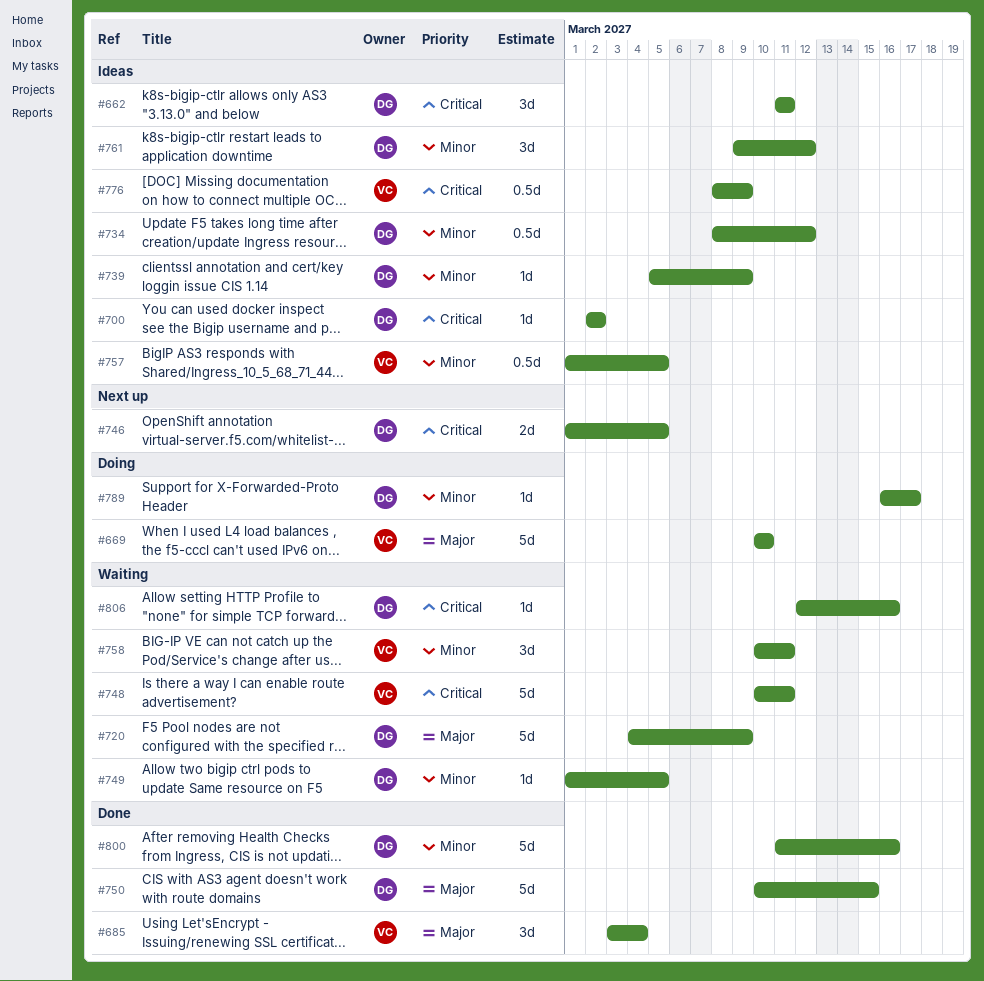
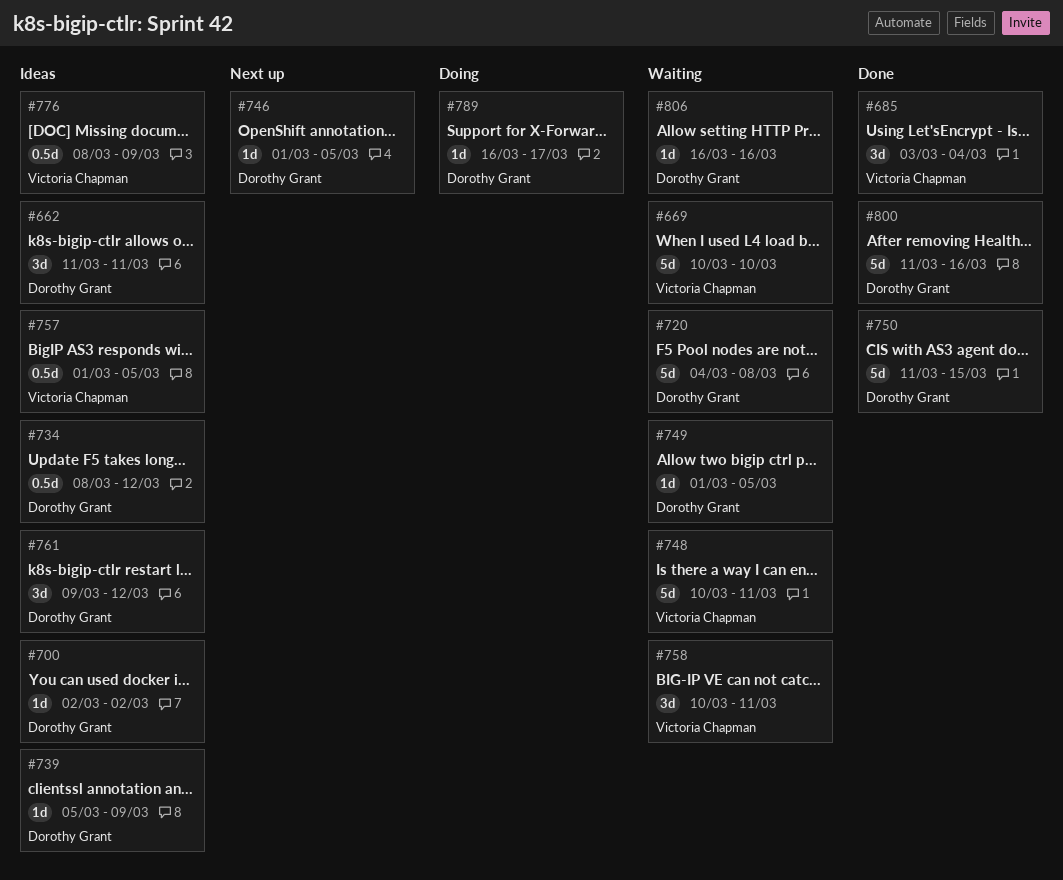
#669, status: Doing -> Waiting
#720, due: Mar 9 -> Mar 8
#746, estimate: 2d -> 1d
#750, start: Mar 10 -> Mar 11
#806, start: Mar 12 -> Mar 16

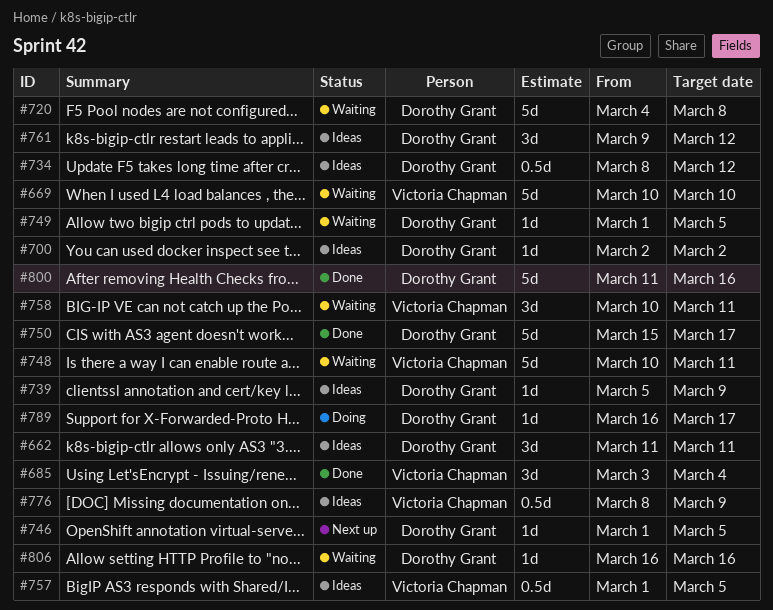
#750, start: Mar 11 -> Mar 15
#750, due: Mar 15 -> Mar 17

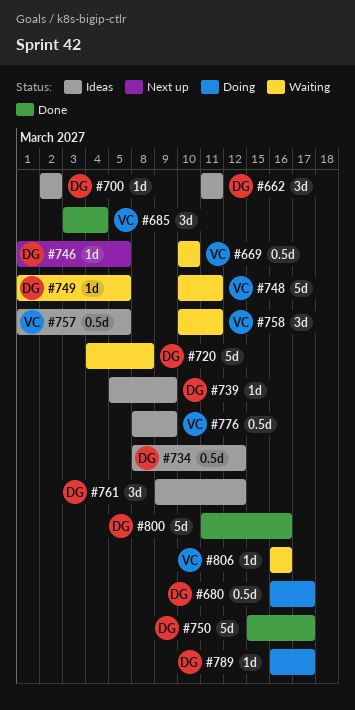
#669, estimate: 5d -> 0.5d
#680: none -> present
#806, owner: Dorothy Grant -> Victoria Chapman

